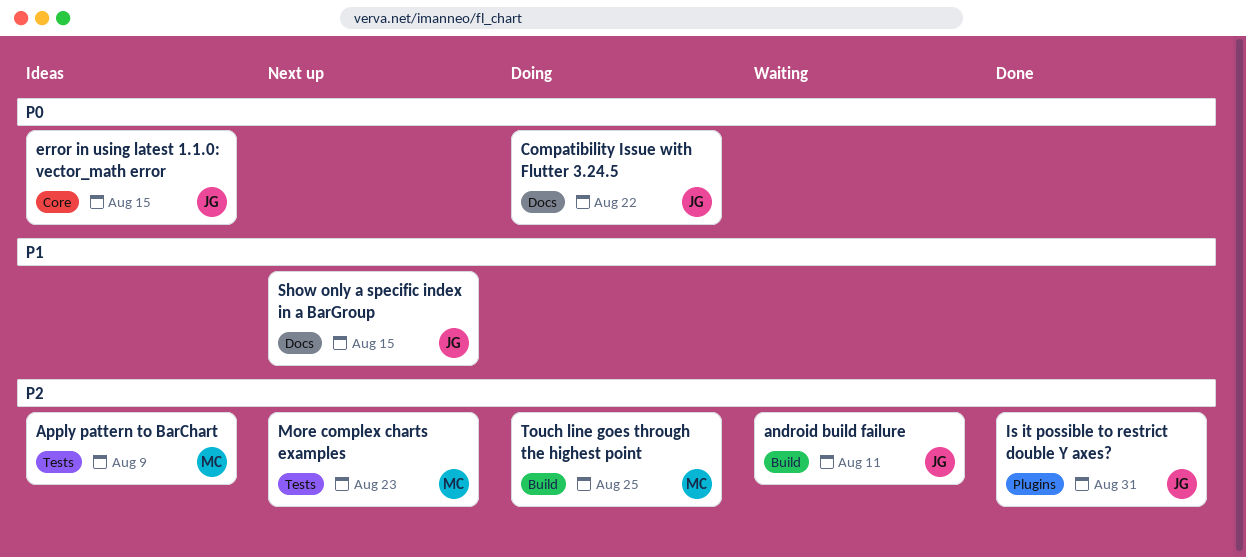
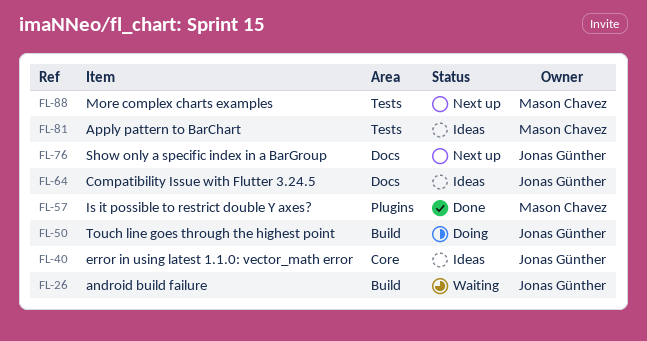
Compatibility Issue with Flutter 3.24.5, status: Doing -> Ideas
Is it possible to restrict double Y axes?, owner: Jonas Günther -> Mason Chavez
Touch line goes through the highest point, owner: Mason Chavez -> Jonas Günther

